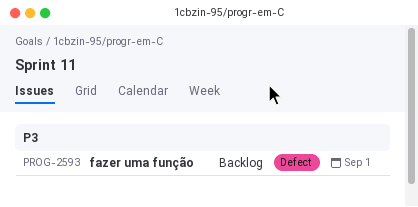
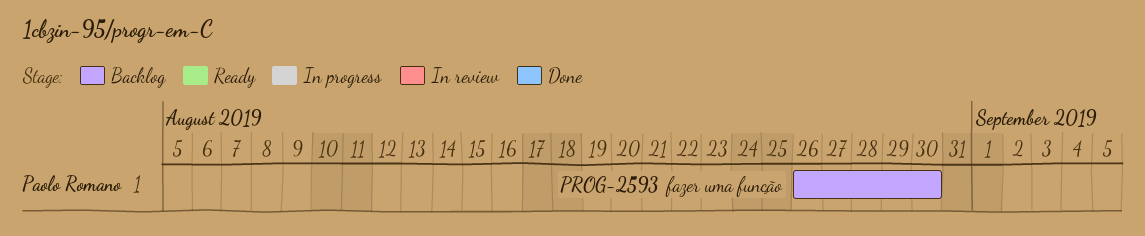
PROG-2593, due: Sep 1 -> Aug 30

